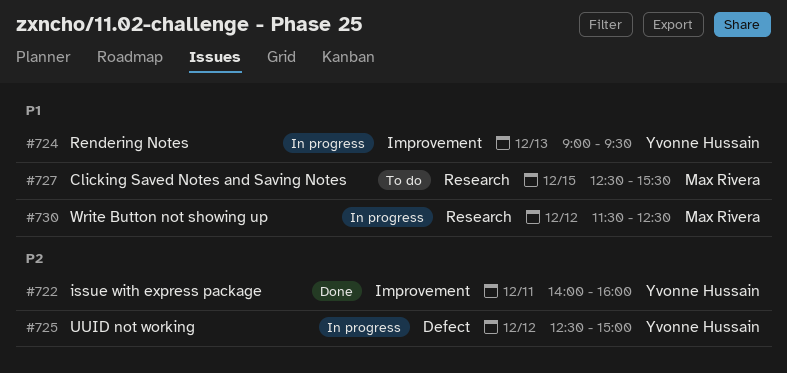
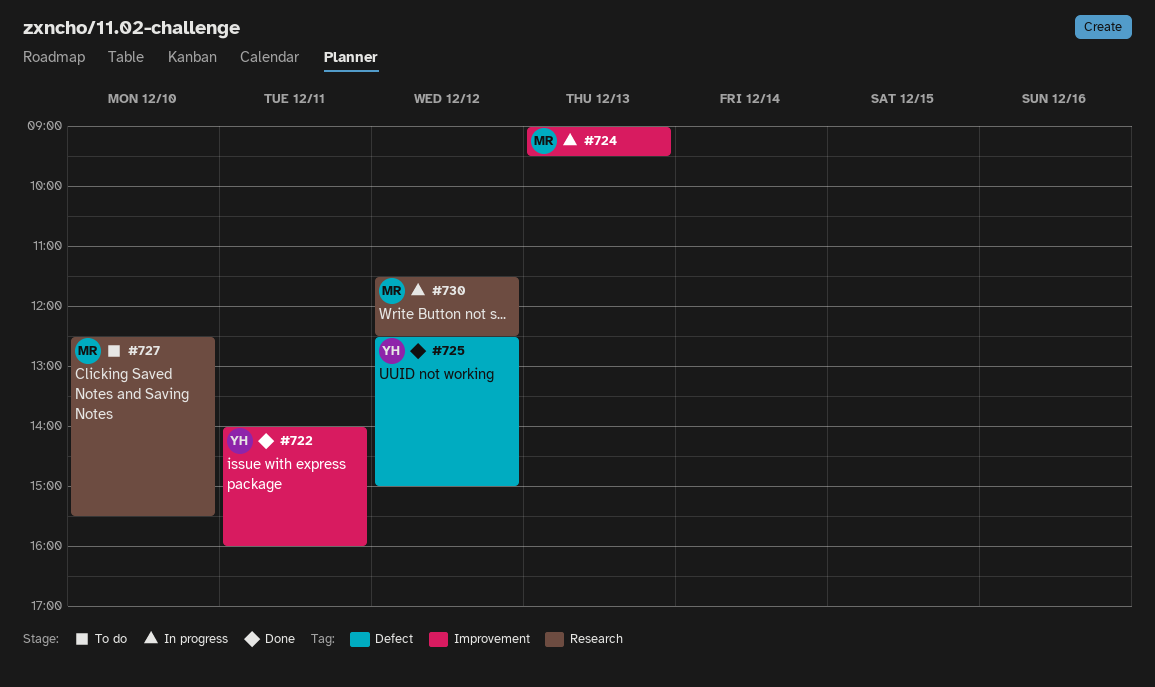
#724, owner: Yvonne Hussain -> Max Rivera
#725, status: In progress -> Done
#727, day: Dec 15 -> Dec 10

